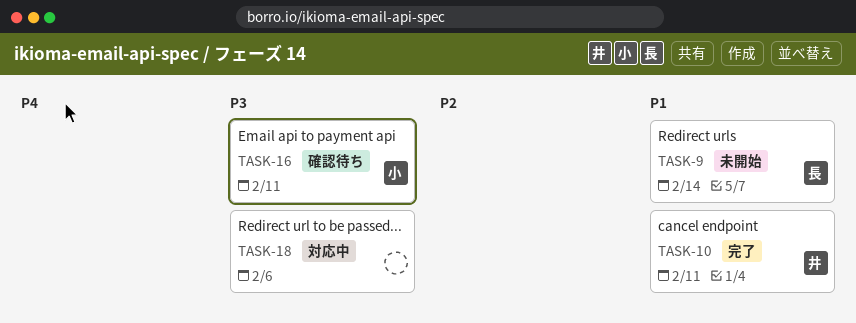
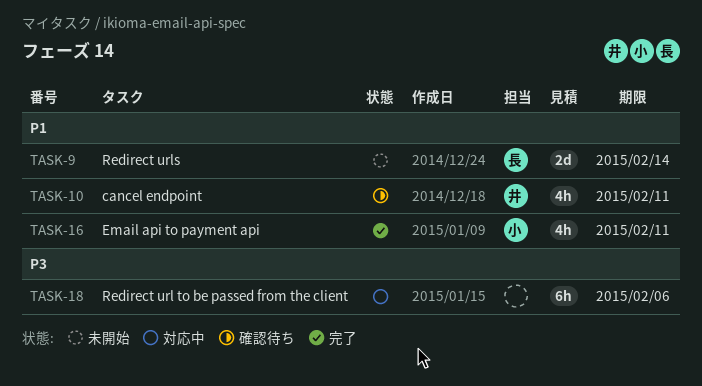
TASK-10, status: 完了 -> 確認待ち
TASK-16, status: 確認待ち -> 完了
TASK-16, priority: P3 -> P1

